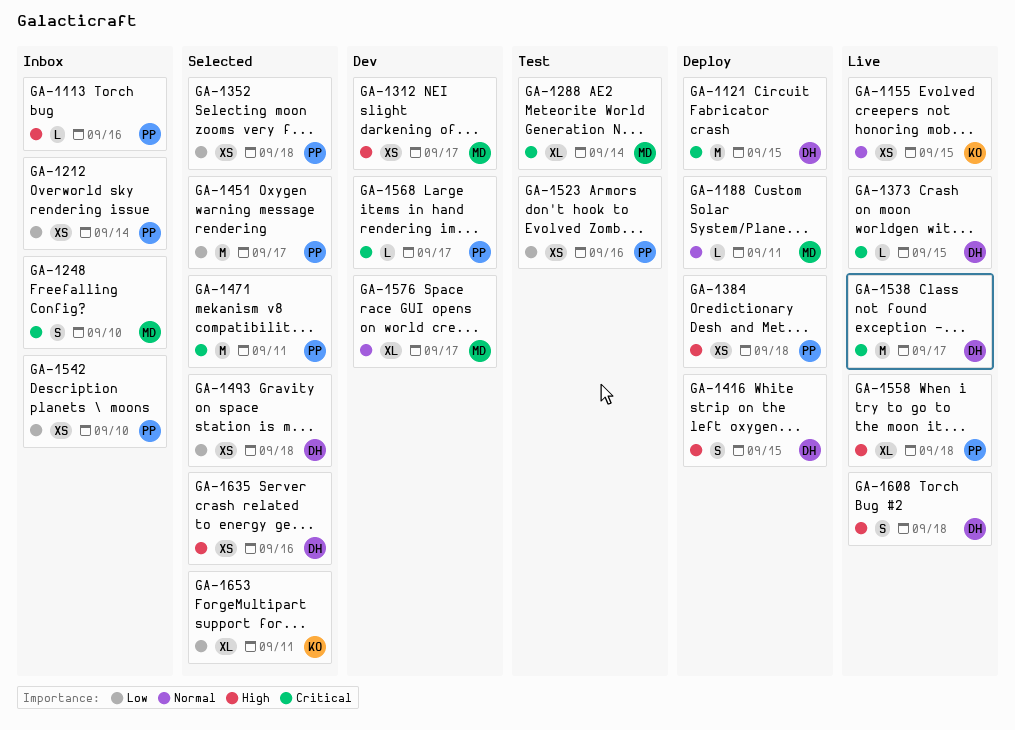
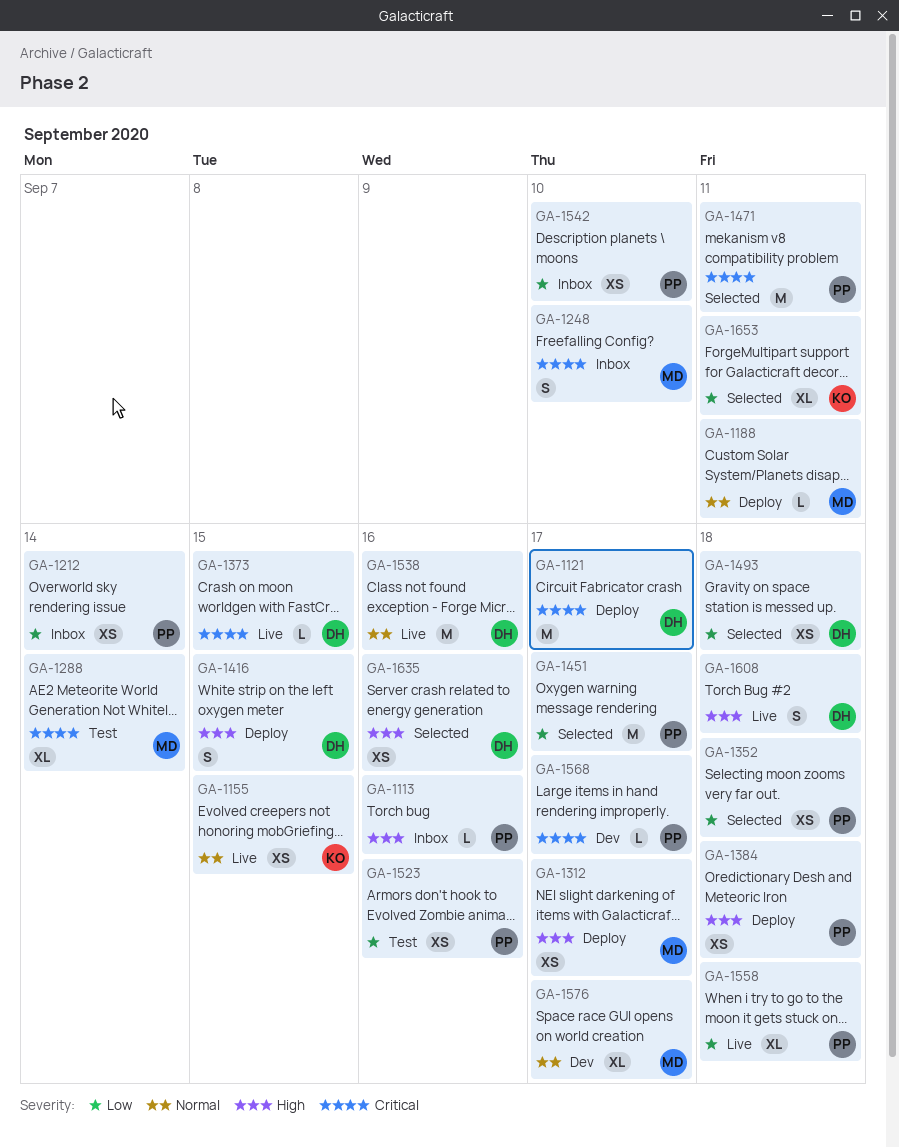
GA-1121, due: Sep 15 -> Sep 17
GA-1312, status: Dev -> Deploy
GA-1538, priority: Critical -> Normal
GA-1538, due: Sep 17 -> Sep 16
GA-1558, priority: High -> Low

